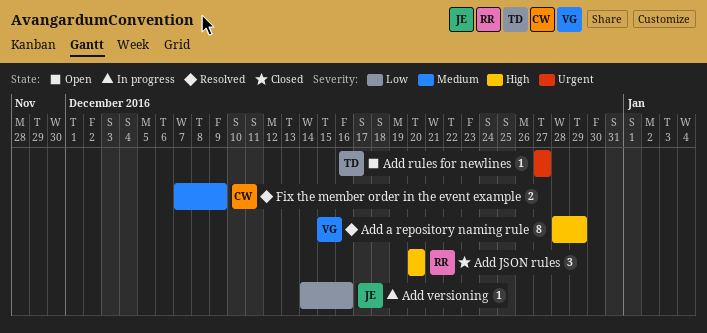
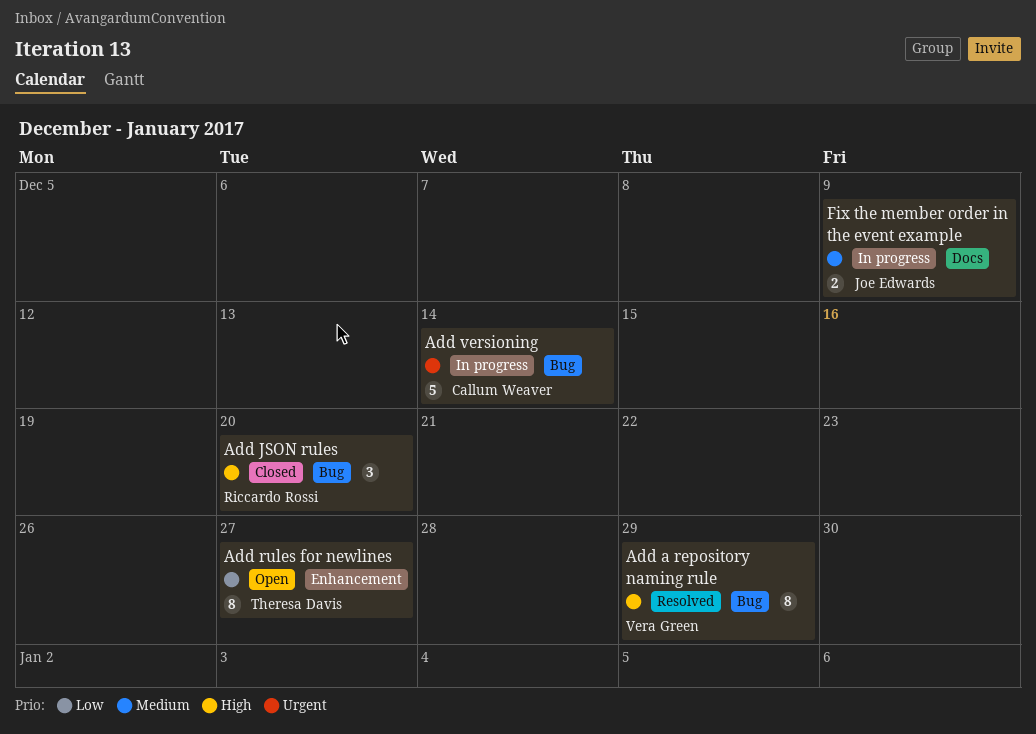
Add rules for newlines, priority: Urgent -> Low
Add rules for newlines, estimate: 1 -> 8
Add versioning, owner: Joe Edwards -> Callum Weaver
Add versioning, priority: Low -> Urgent
Add versioning, estimate: 1 -> 5
Add versioning, due: Dec 16 -> Dec 14
Fix the member order in the event example, status: Resolved -> In progress
Fix the member order in the event example, owner: Callum Weaver -> Joe Edwards

